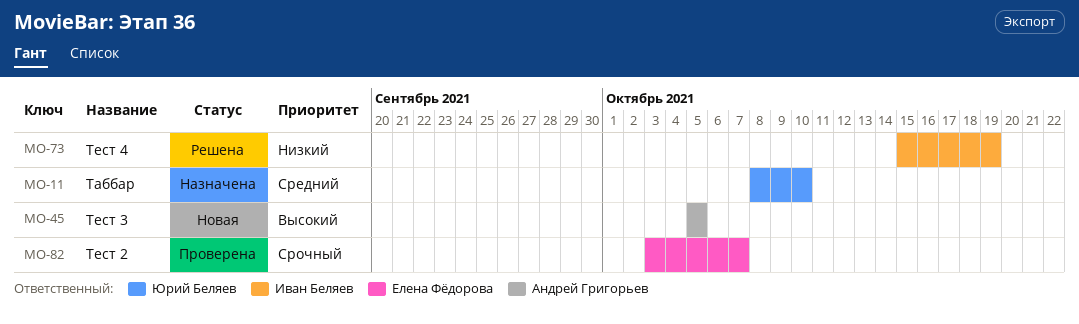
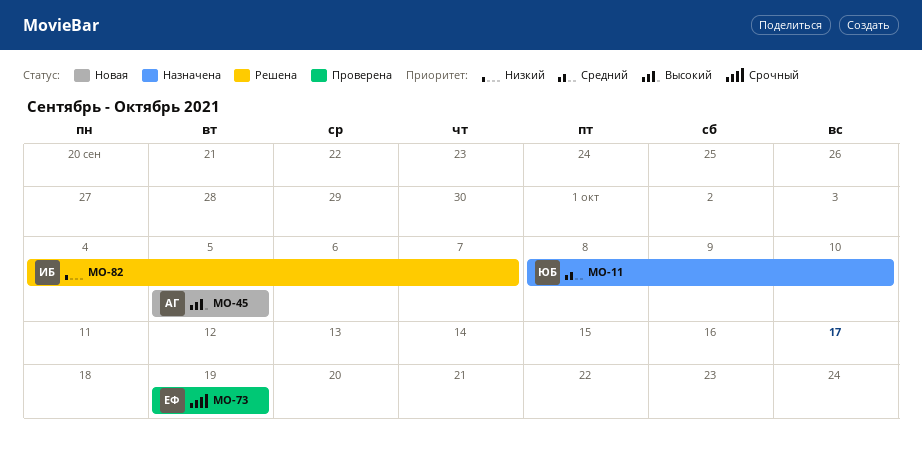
MO-73, status: Решена -> Проверена
MO-73, owner: Иван Беляев -> Елена Фёдорова
MO-73, priority: Низкий -> Срочный
MO-73, start: Oct 15 -> Oct 19
MO-82, status: Проверена -> Решена
MO-82, owner: Елена Фёдорова -> Иван Беляев
MO-82, priority: Срочный -> Низкий
MO-82, start: Oct 3 -> Oct 4

